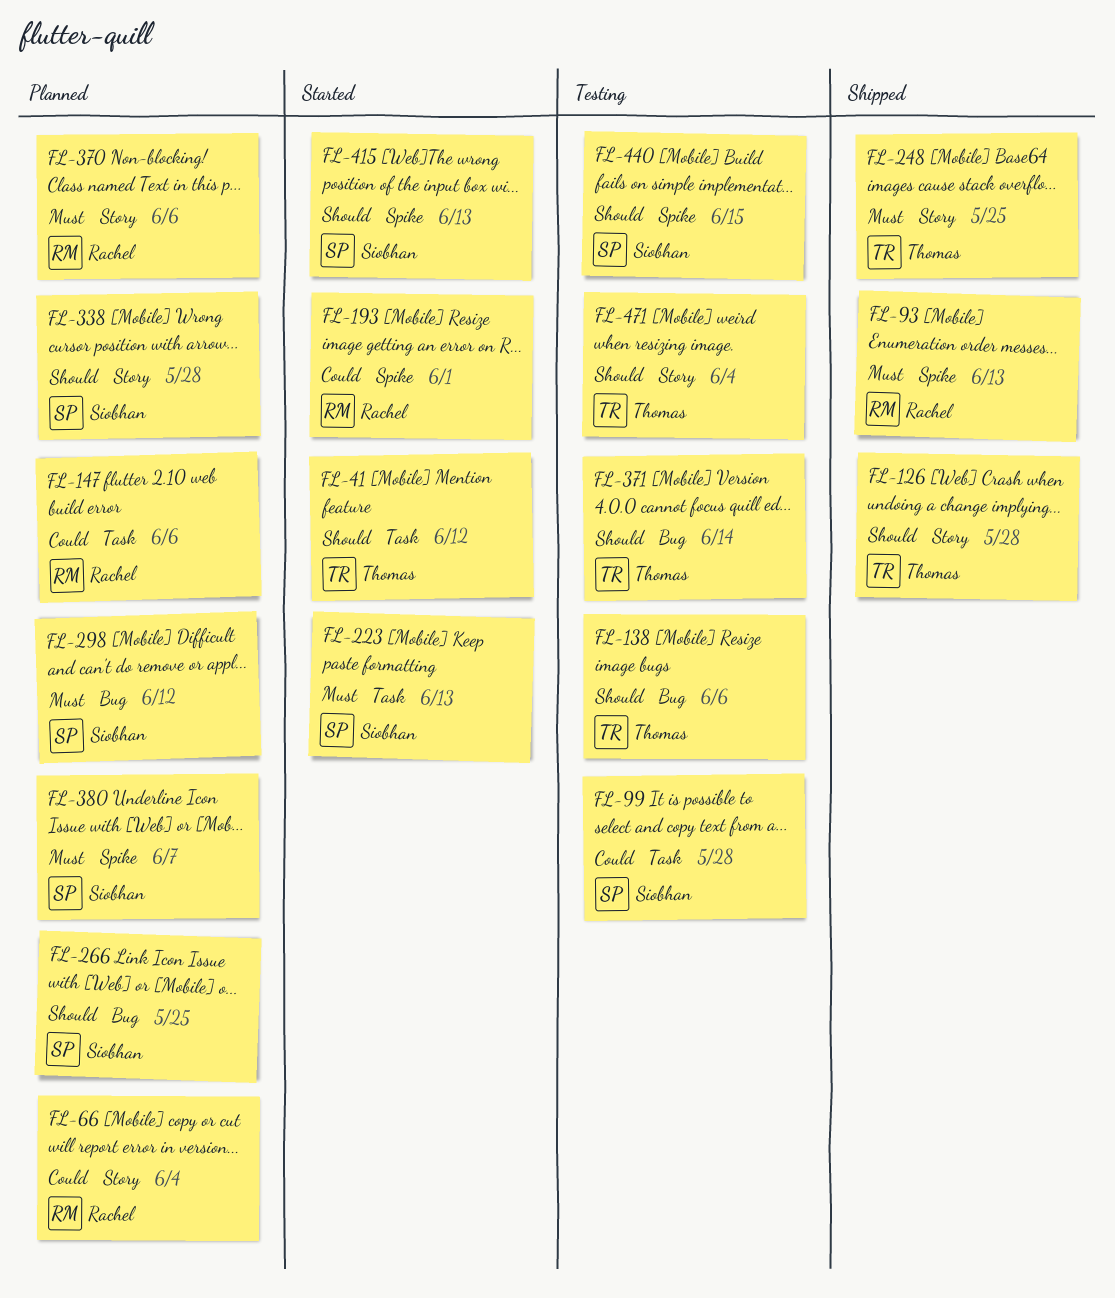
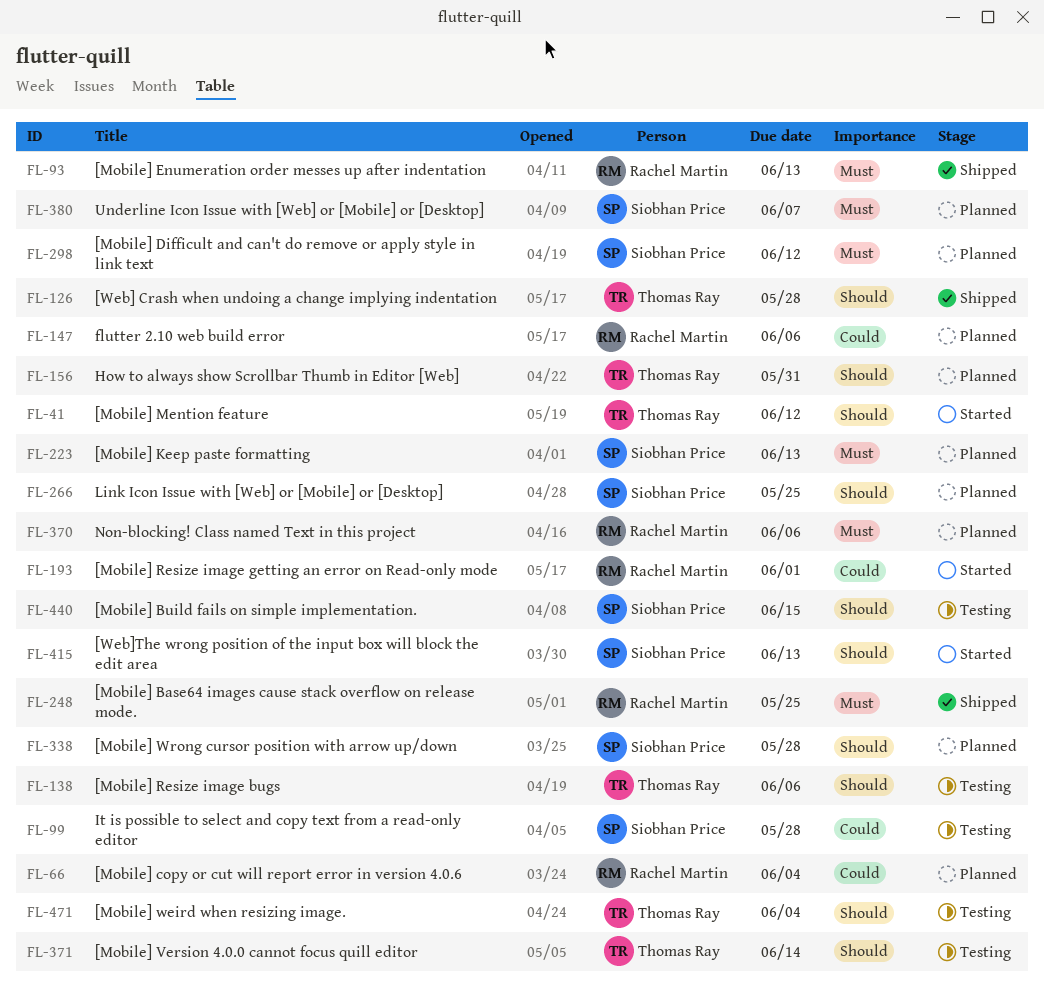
FL-156: none -> present
FL-223, status: Started -> Planned
FL-248, owner: Thomas Ray -> Rachel Martin

